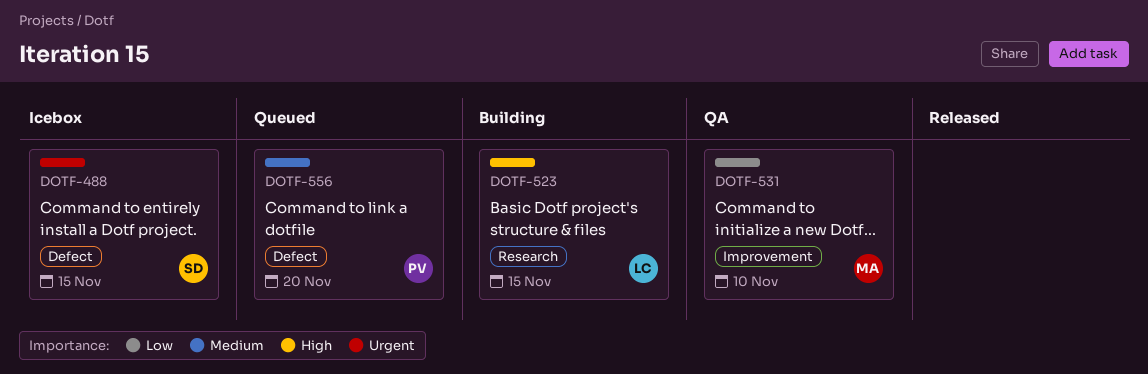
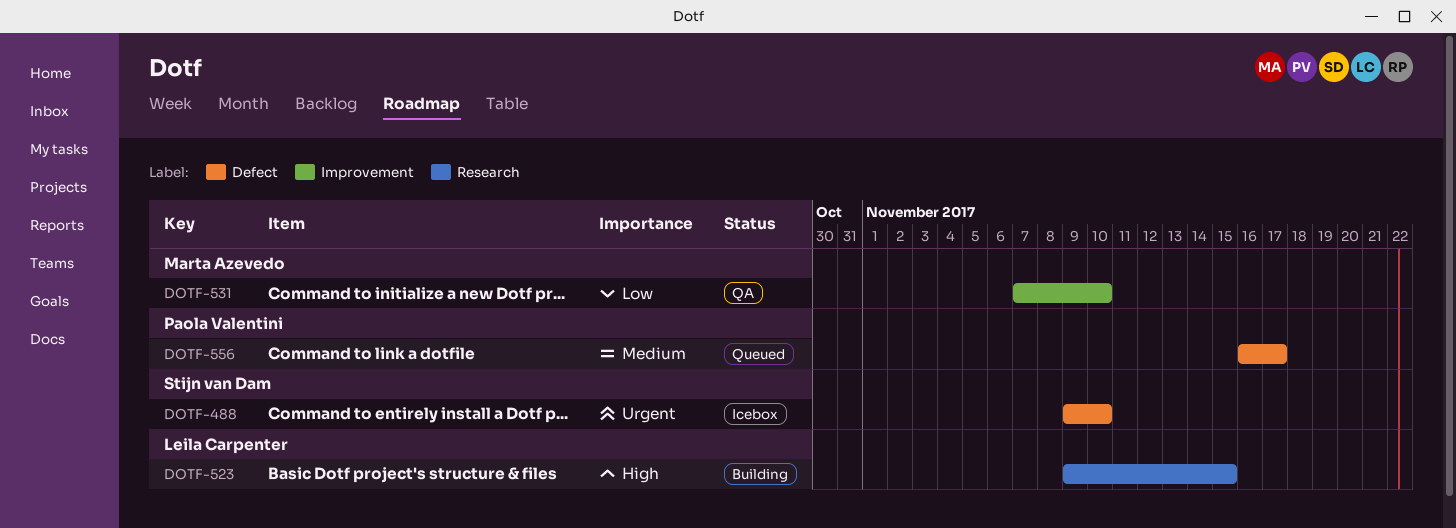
DOTF-488, due: Nov 15 -> Nov 10
DOTF-556, due: Nov 20 -> Nov 17

